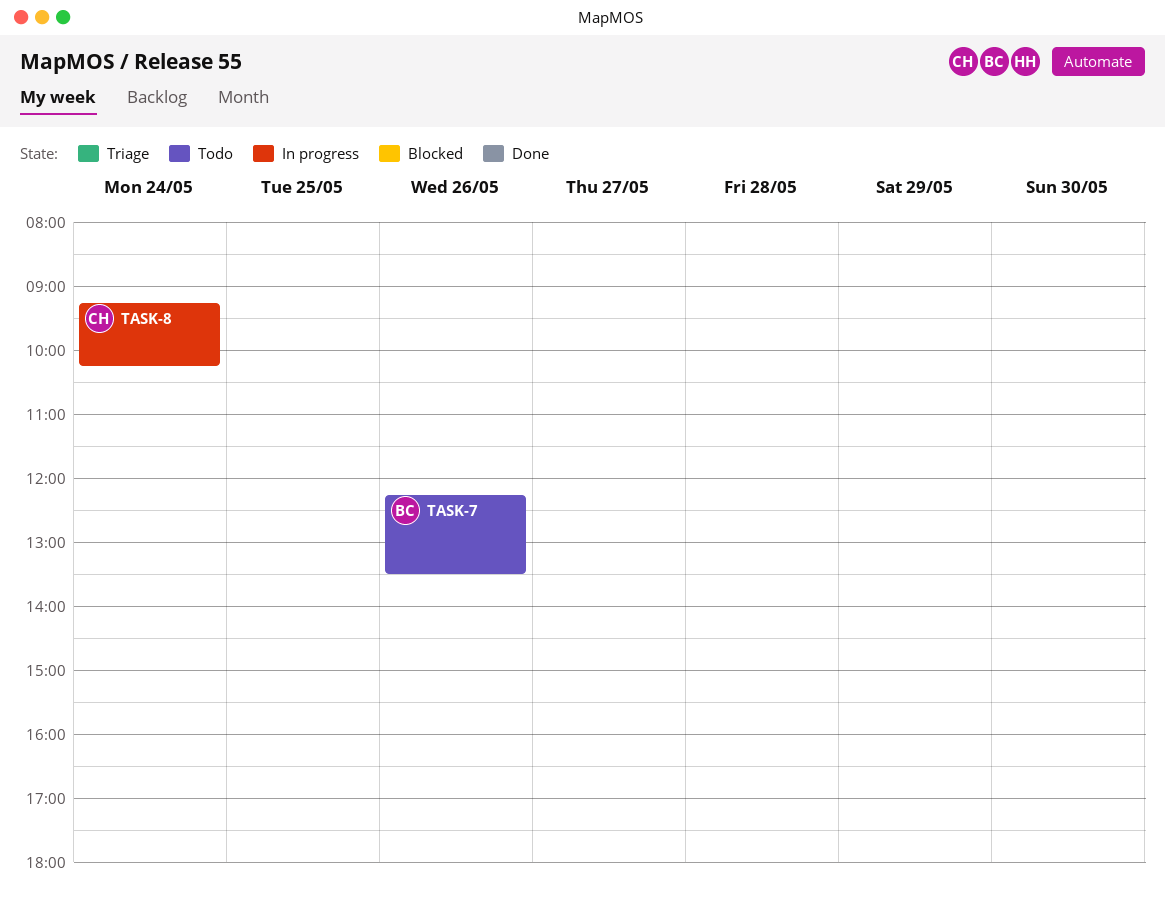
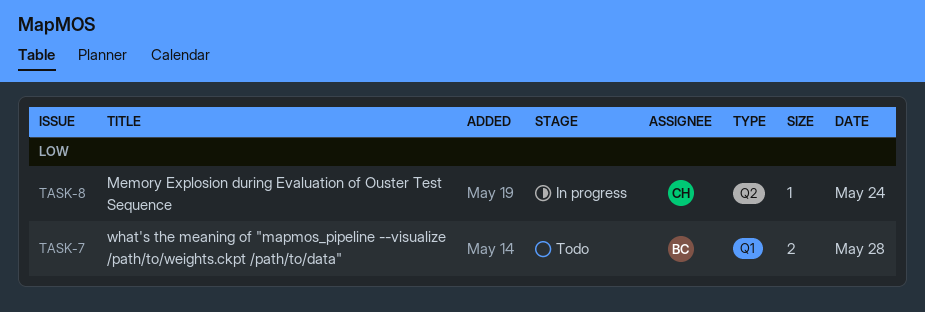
TASK-7, day: May 26 -> May 28

